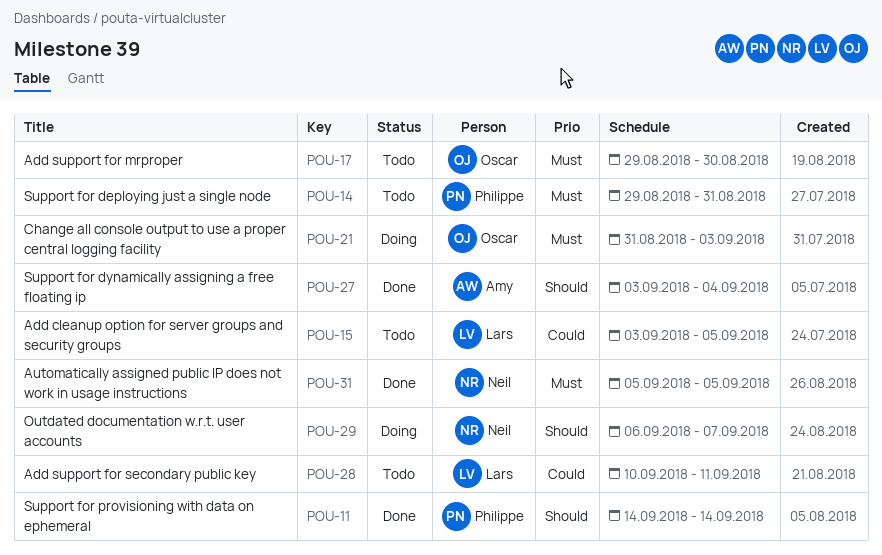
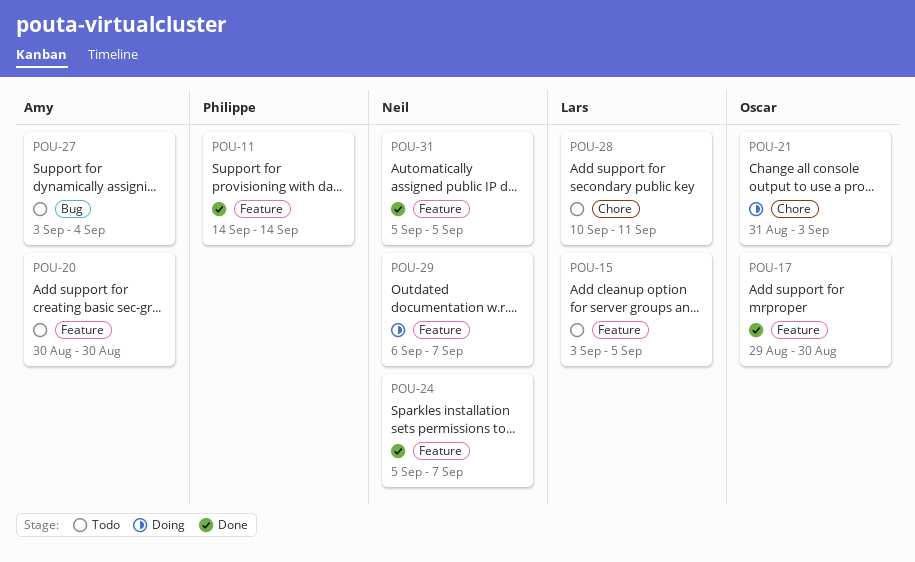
POU-14: present -> none
POU-17, status: Todo -> Done
POU-20: none -> present
POU-24: none -> present
POU-27, status: Done -> Todo

